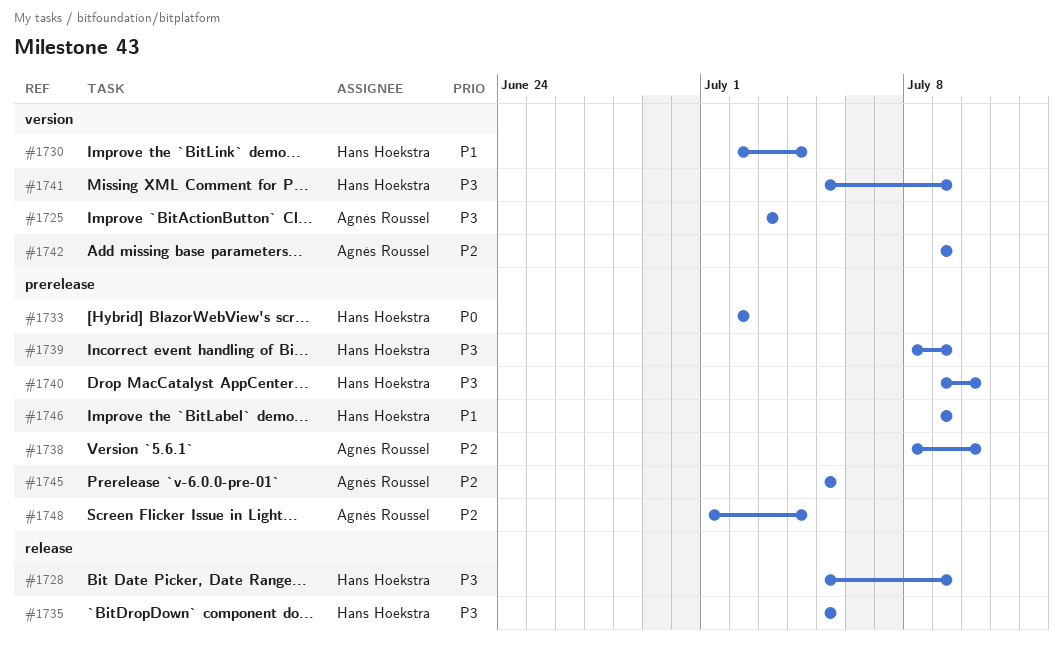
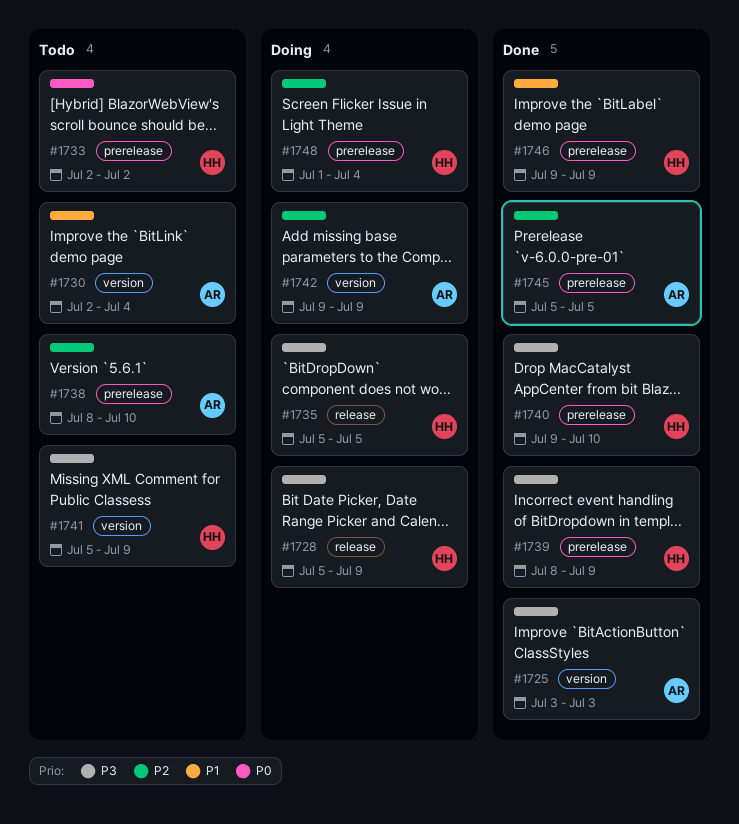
#1730, owner: Hans Hoekstra -> Agnès Roussel
#1748, owner: Agnès Roussel -> Hans Hoekstra

